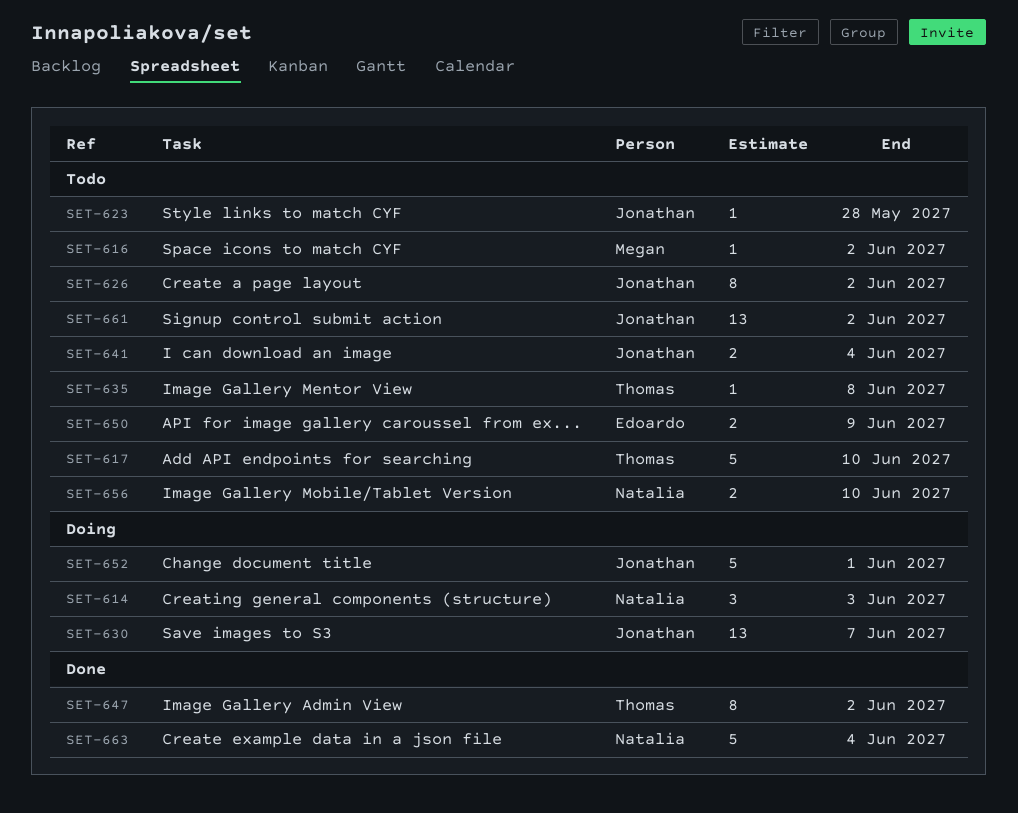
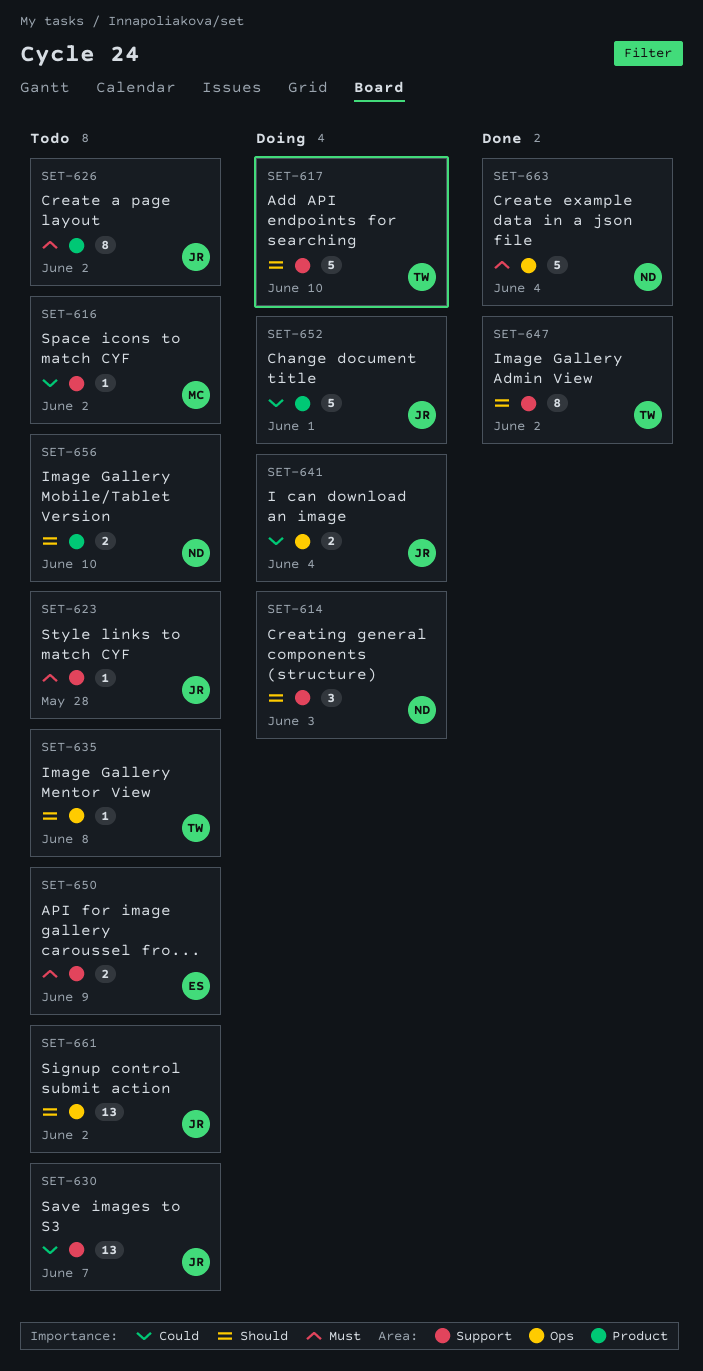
SET-617, status: Todo -> Doing
SET-630, status: Doing -> Todo
SET-641, status: Todo -> Doing

